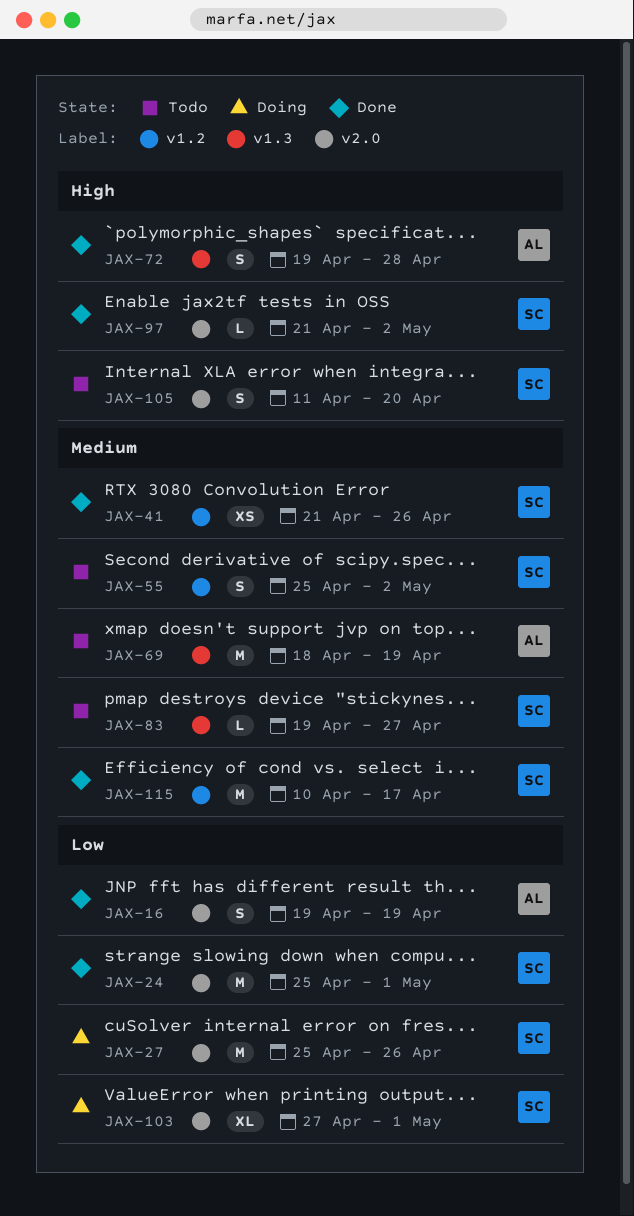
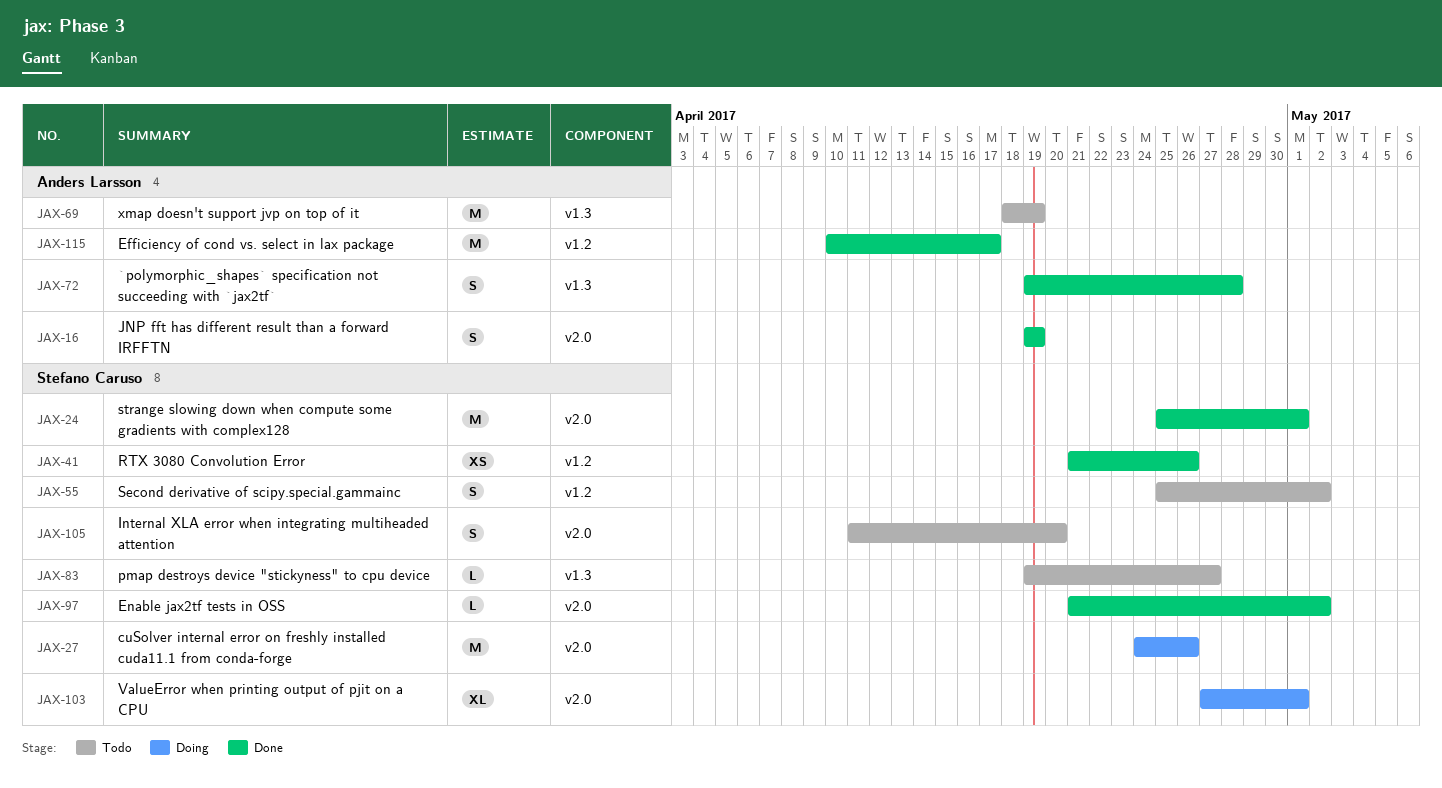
JAX-27, start: Apr 25 -> Apr 24
JAX-115, owner: Stefano Caruso -> Anders Larsson

